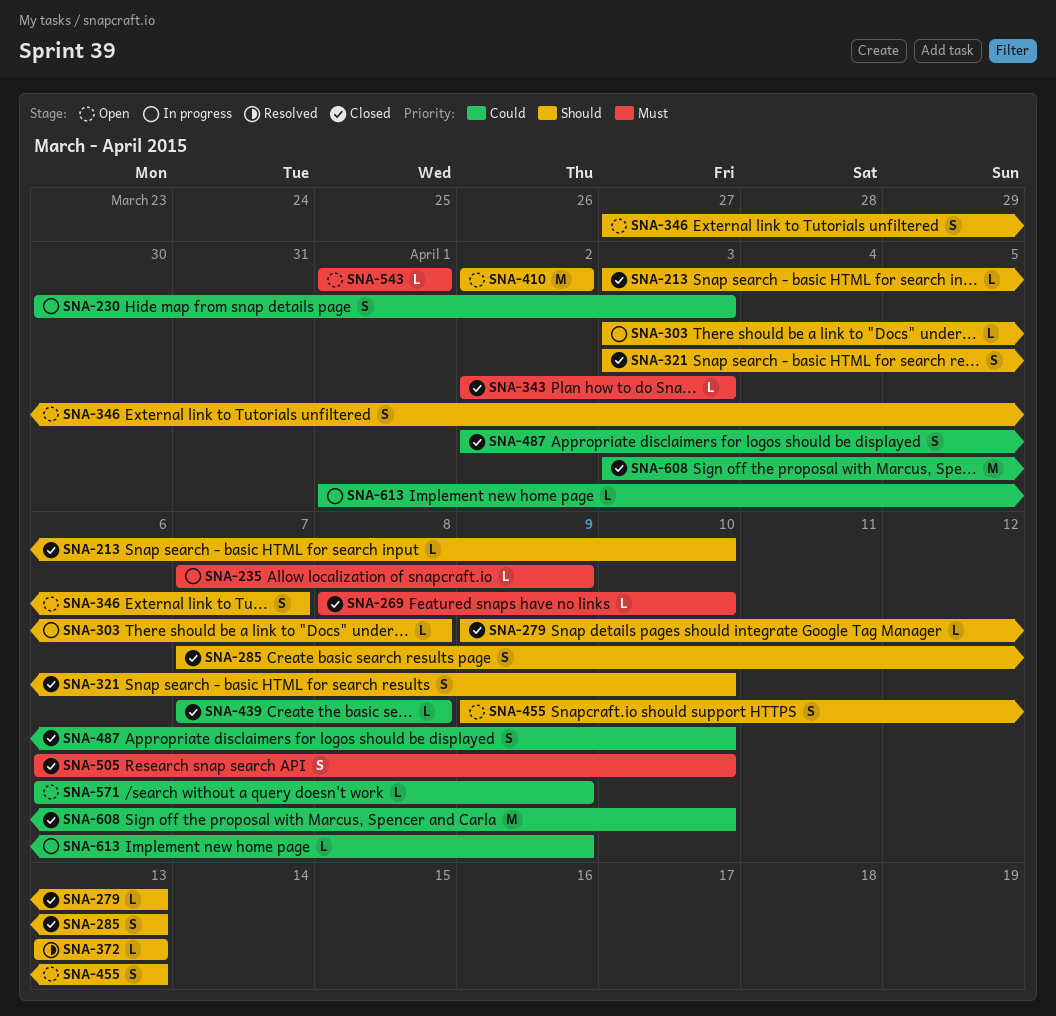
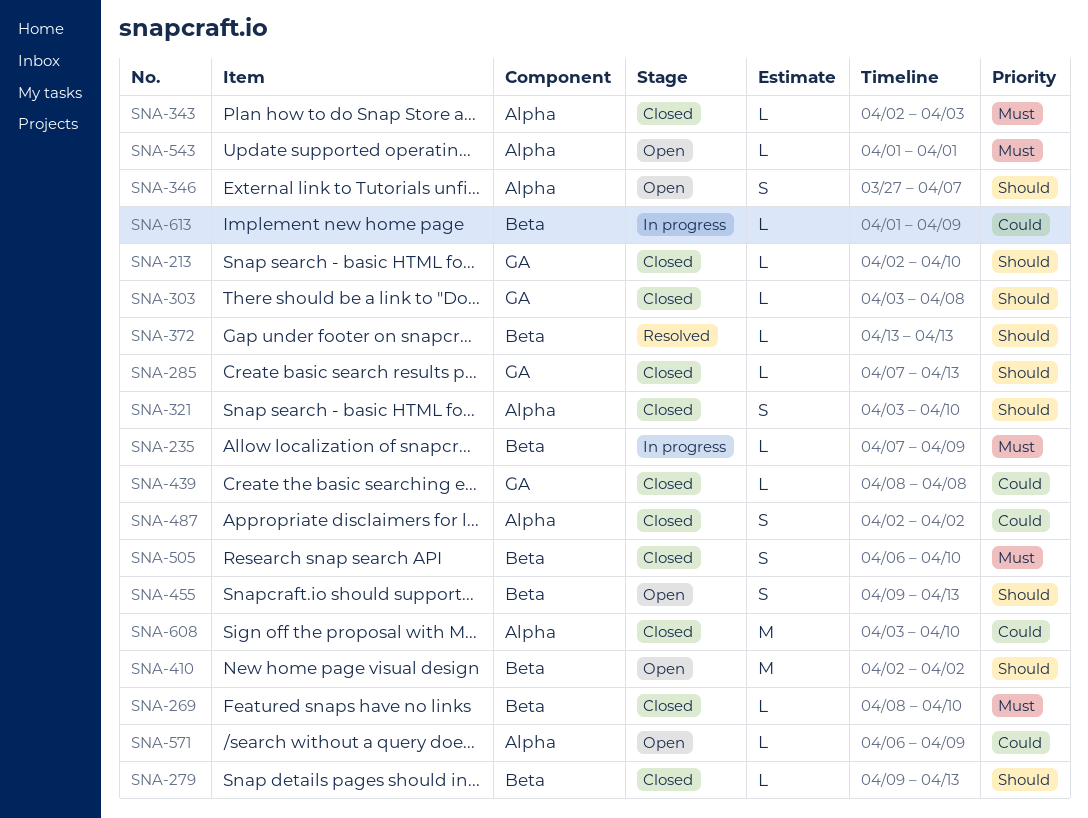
SNA-213, start: Apr 3 -> Apr 2
SNA-230: present -> none
SNA-285, estimate: S -> L
SNA-303, status: In progress -> Closed
SNA-439, start: Apr 7 -> Apr 8
SNA-487, due: Apr 10 -> Apr 2

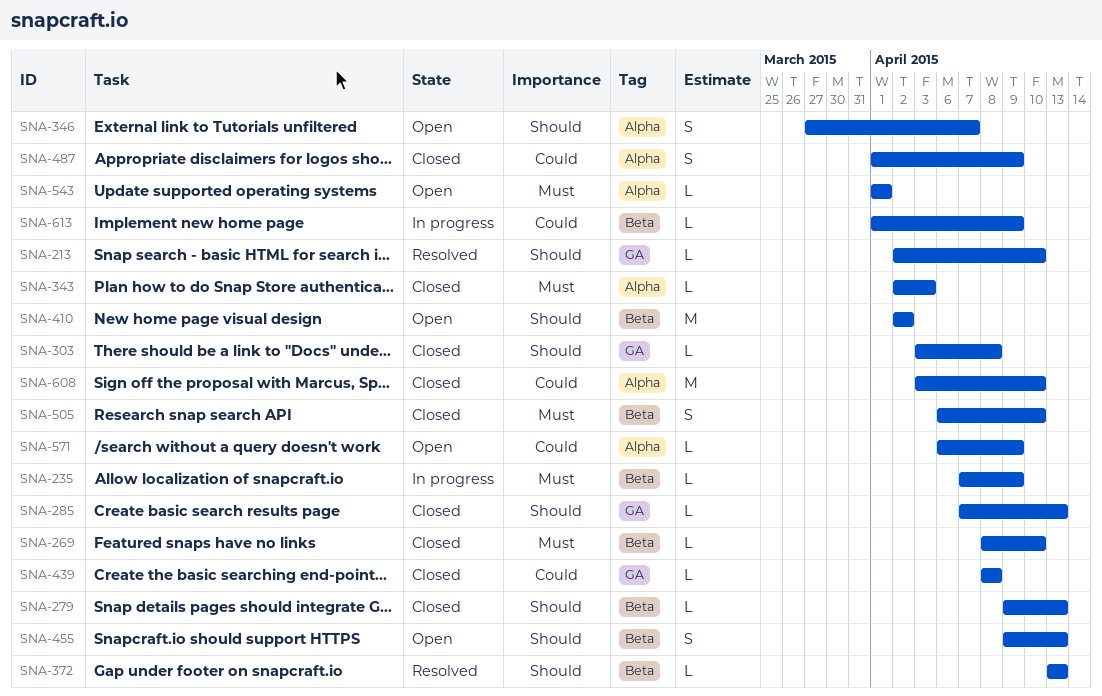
SNA-213, status: Closed -> Resolved
SNA-321: present -> none
SNA-487, start: Apr 2 -> Apr 1
SNA-487, due: Apr 2 -> Apr 9

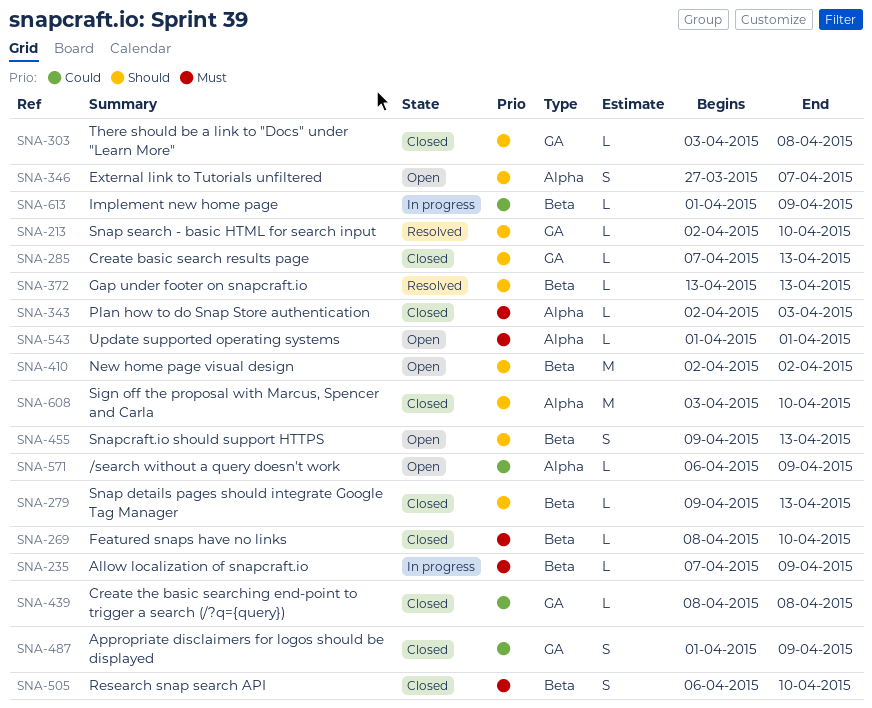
SNA-487, label: Alpha -> GA
SNA-608, priority: Could -> Should

